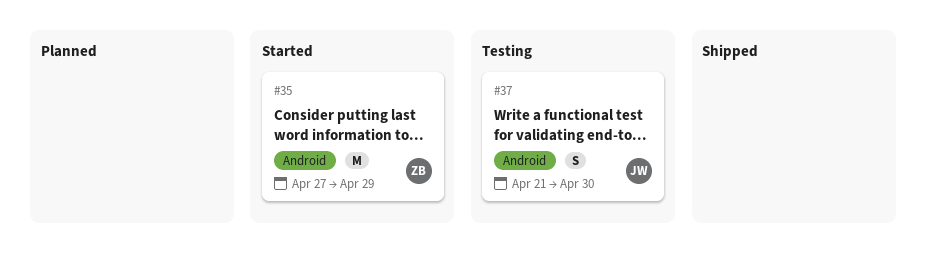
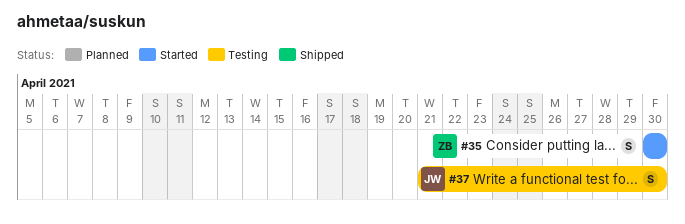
#35, estimate: M -> S
#35, start: Apr 27 -> Apr 30
#35, due: Apr 29 -> Apr 30

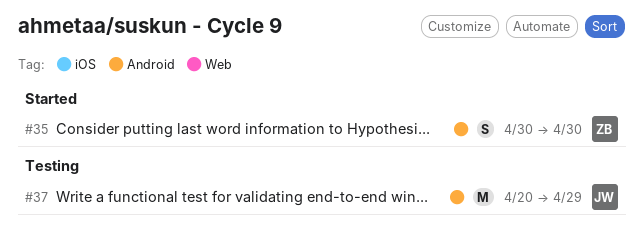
#37, estimate: S -> M
#37, start: Apr 21 -> Apr 20
#37, due: Apr 30 -> Apr 29

